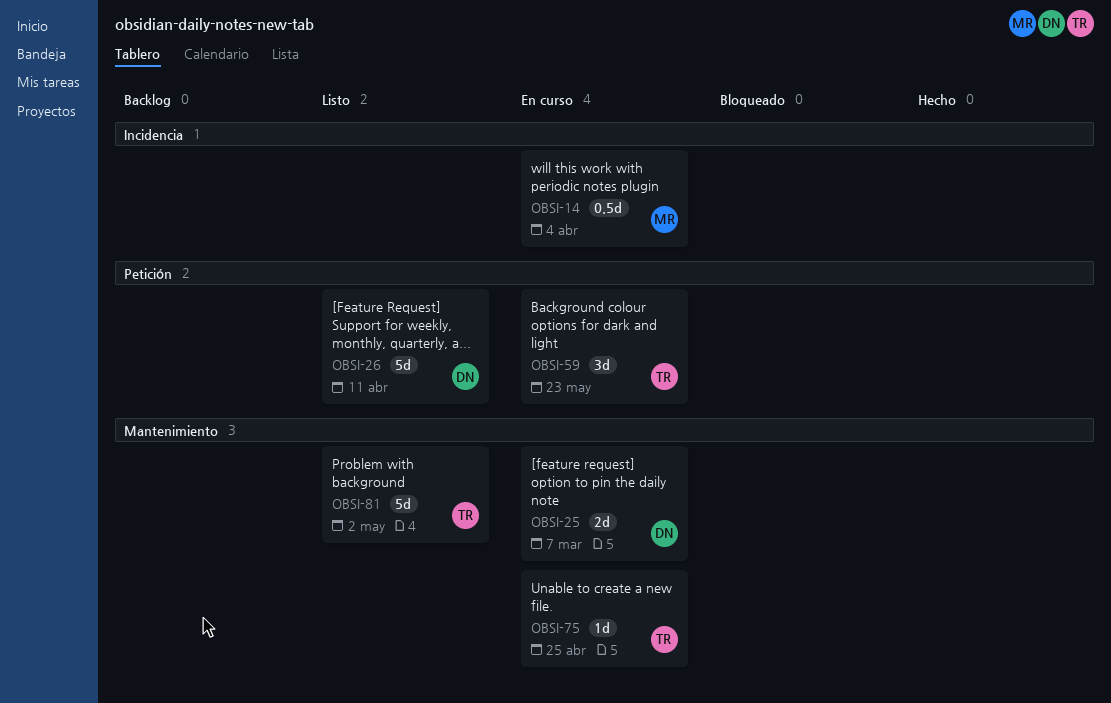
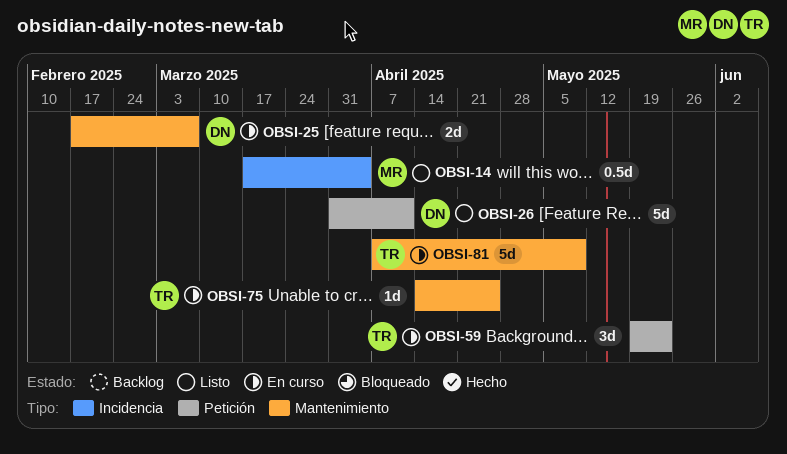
OBSI-14, status: En curso -> Listo
OBSI-81, status: Listo -> En curso
OBSI-81, due: May 2 -> May 9

